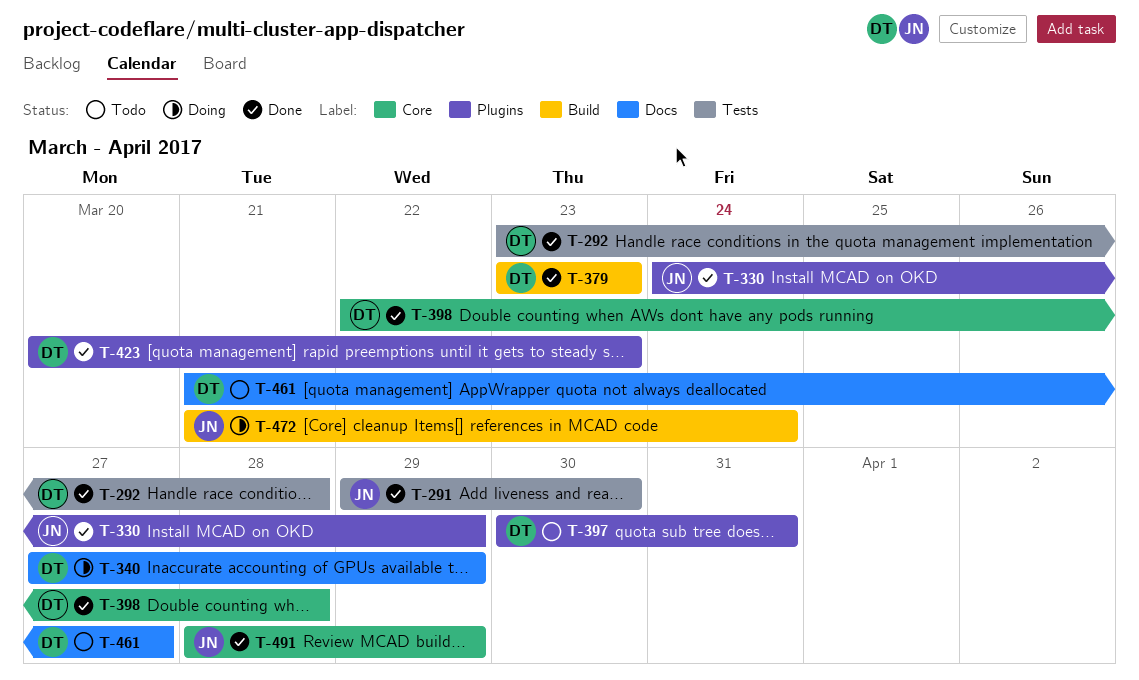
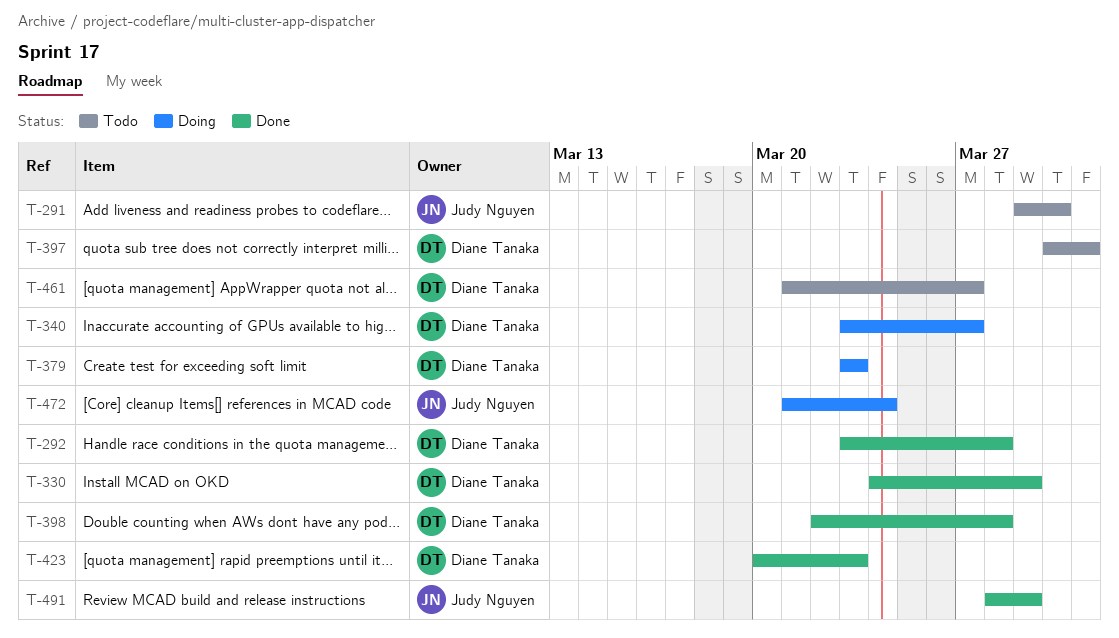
T-291, status: Done -> Todo
T-330, owner: Judy Nguyen -> Diane Tanaka
T-340, start: Mar 27 -> Mar 23
T-340, due: Mar 29 -> Mar 27
T-379, status: Done -> Doing

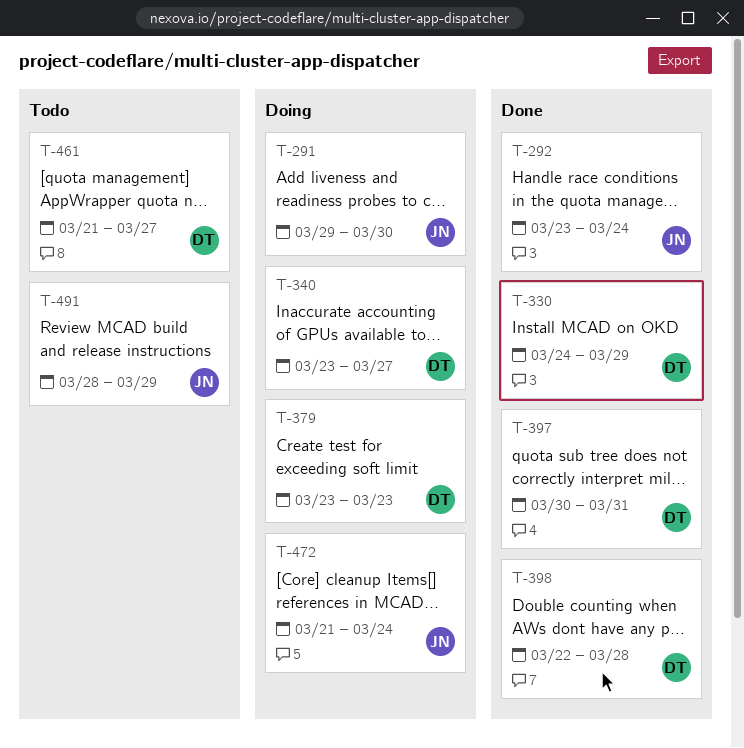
T-291, status: Todo -> Doing
T-292, owner: Diane Tanaka -> Judy Nguyen
T-292, due: Mar 28 -> Mar 24
T-397, status: Todo -> Done
T-423: present -> none
T-491, status: Done -> Todo

